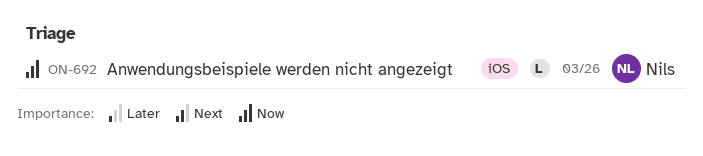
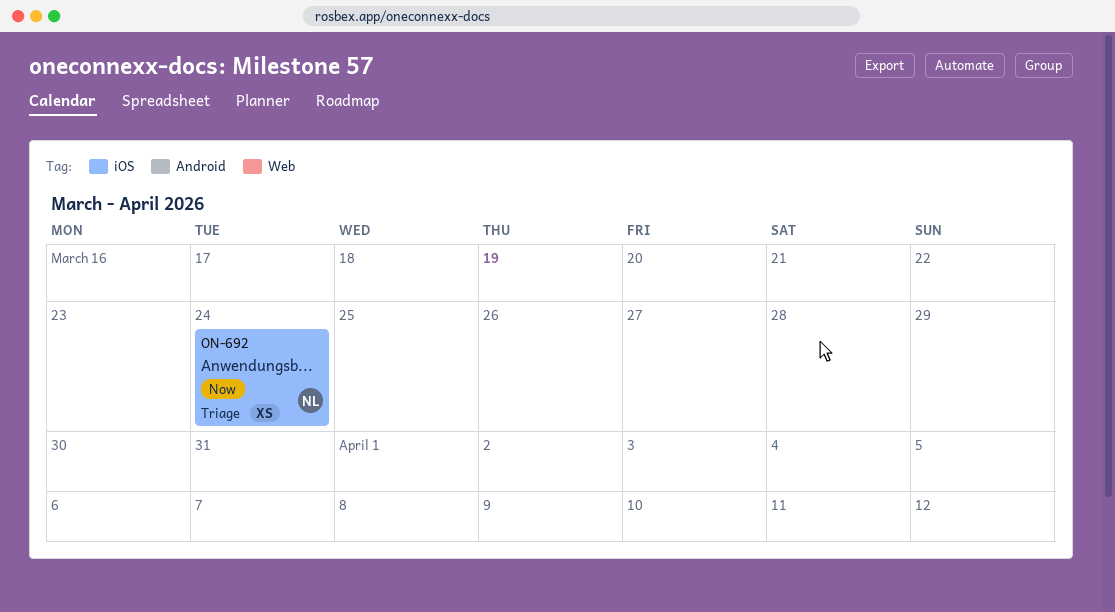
ON-692, estimate: L -> XS
ON-692, due: Mar 26 -> Mar 24

